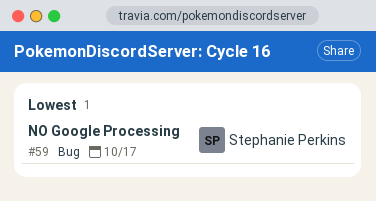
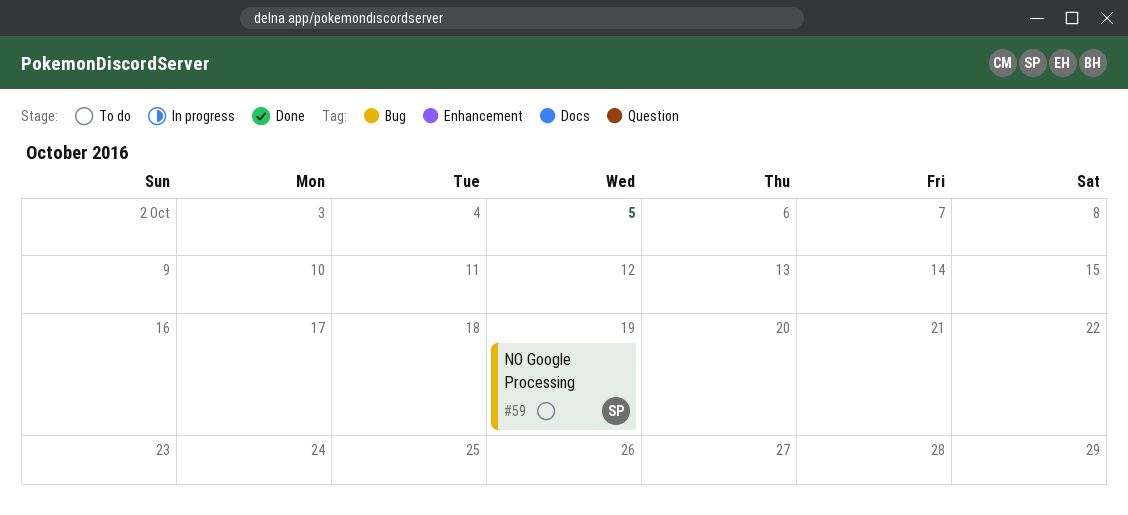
#59, due: Oct 17 -> Oct 19

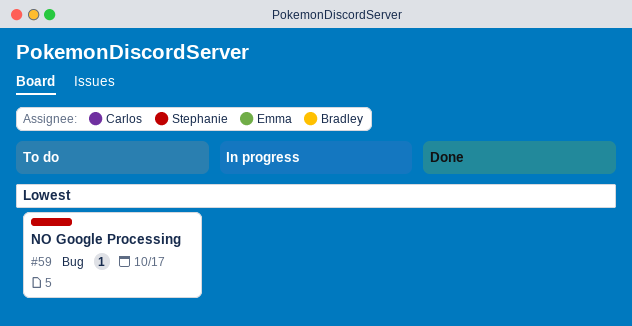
#59, due: Oct 19 -> Oct 17

